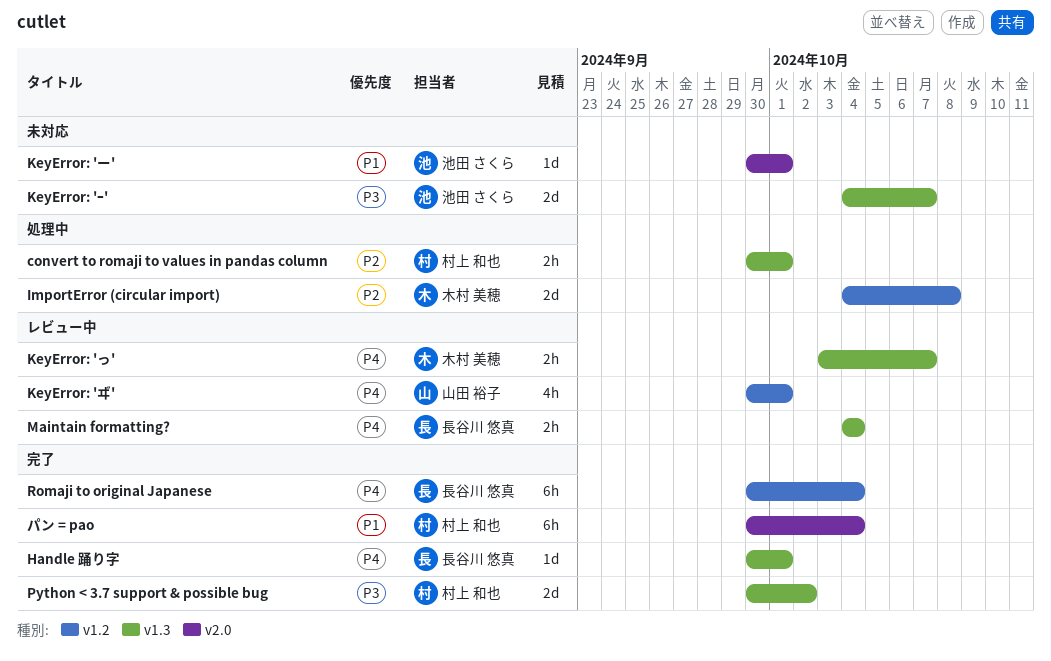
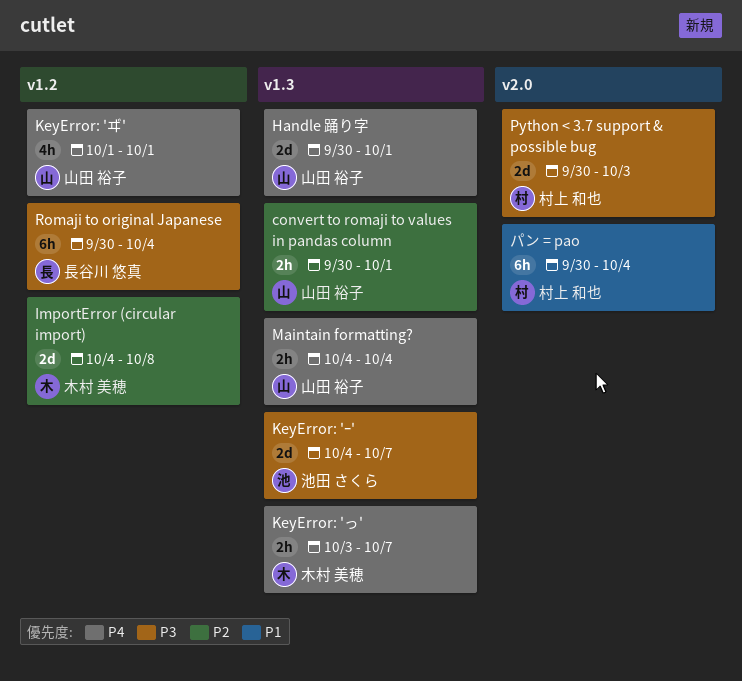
convert to romaji to values in pandas column, owner: 村上 和也 -> 山田 裕子
Handle 踊り字, owner: 長谷川 悠真 -> 山田 裕子
Handle 踊り字, estimate: 1d -> 2d
KeyError: 'ヸ', start: Sep 30 -> Oct 1
KeyError: 'ー': present -> none
Maintain formatting?, owner: 長谷川 悠真 -> 山田 裕子
Python < 3.7 support & possible bug, label: v1.3 -> v2.0
Python < 3.7 support & possible bug, due: Oct 2 -> Oct 3
Romaji to original Japanese, priority: P4 -> P3

